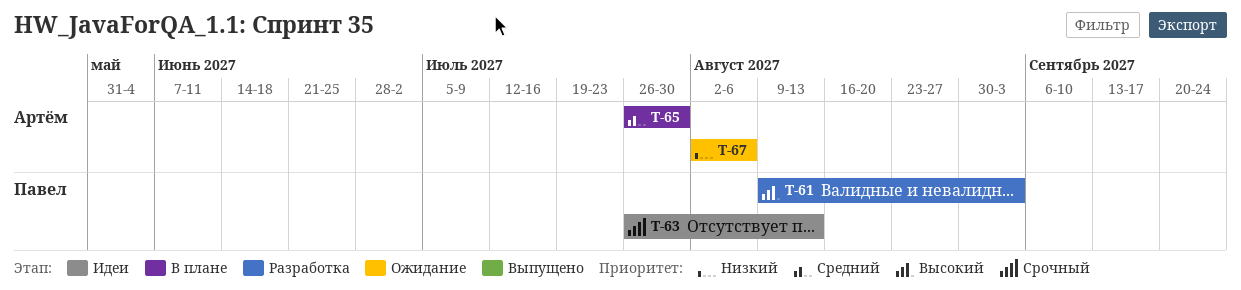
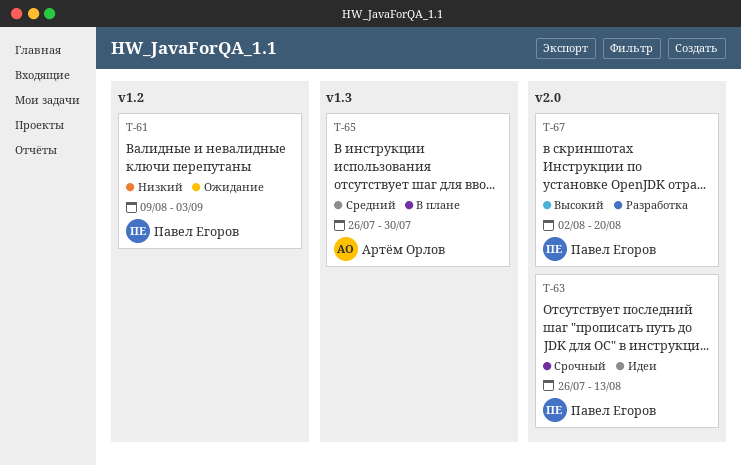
T-61, status: Разработка -> Ожидание
T-61, priority: Высокий -> Низкий
T-67, status: Ожидание -> Разработка
T-67, owner: Артём Орлов -> Павел Егоров
T-67, priority: Низкий -> Высокий
T-67, due: Aug 6 -> Aug 20

